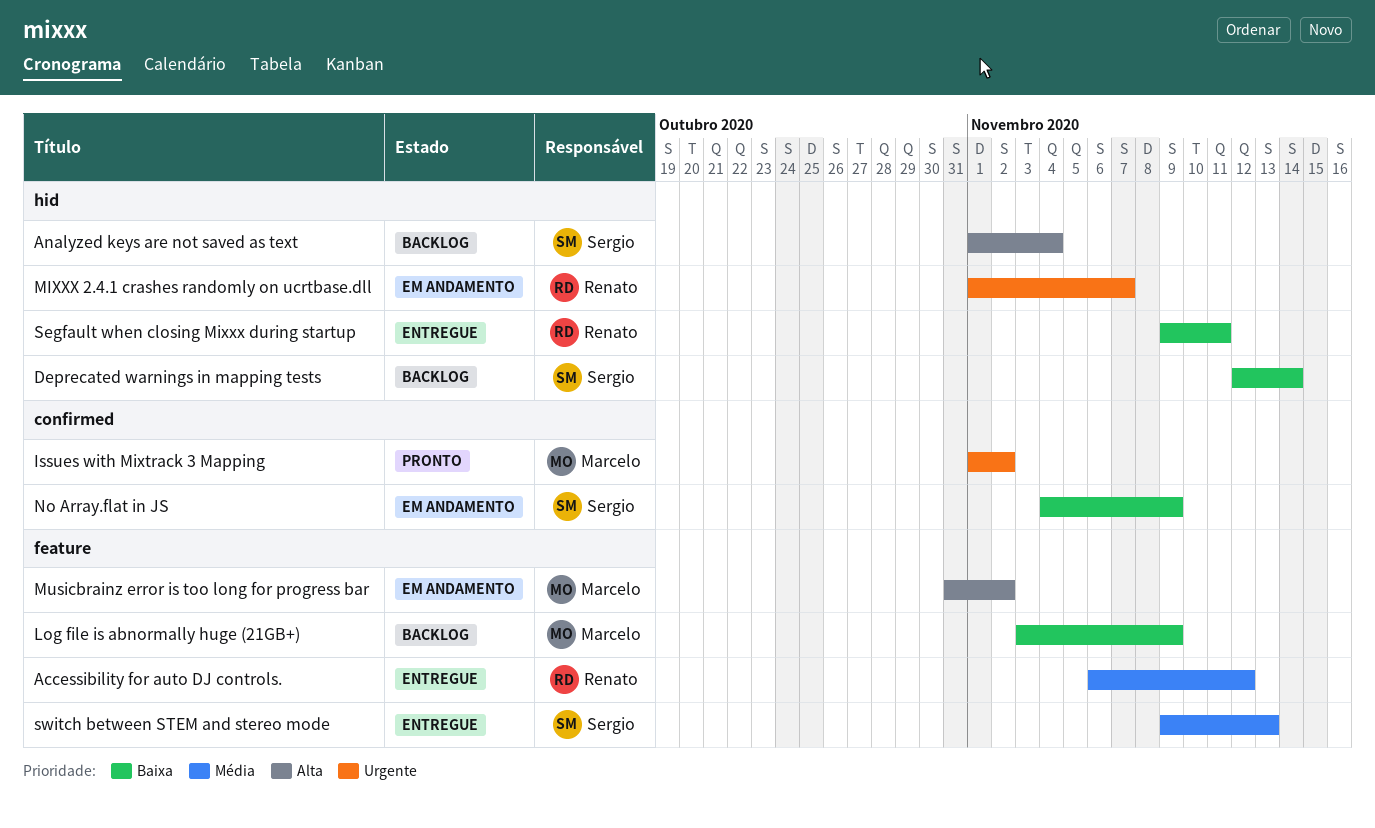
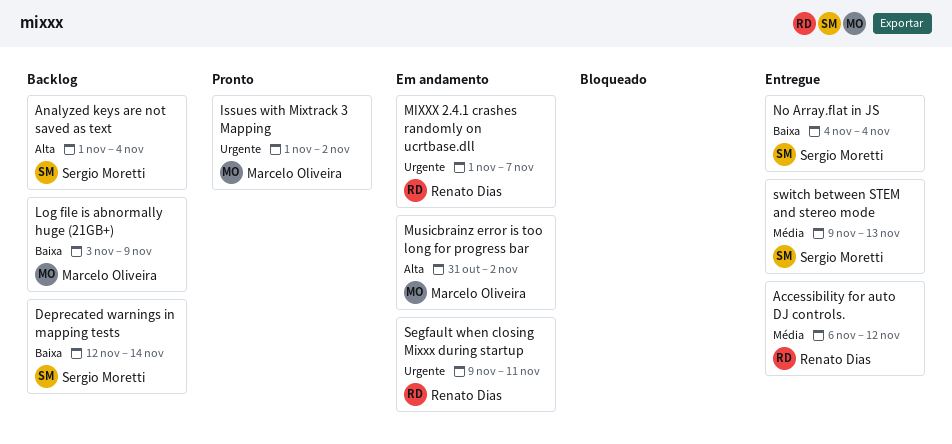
No Array.flat in JS, status: Em andamento -> Entregue
No Array.flat in JS, due: Nov 9 -> Nov 4
Segfault when closing Mixxx during startup, status: Entregue -> Em andamento
Segfault when closing Mixxx during startup, priority: Baixa -> Urgente

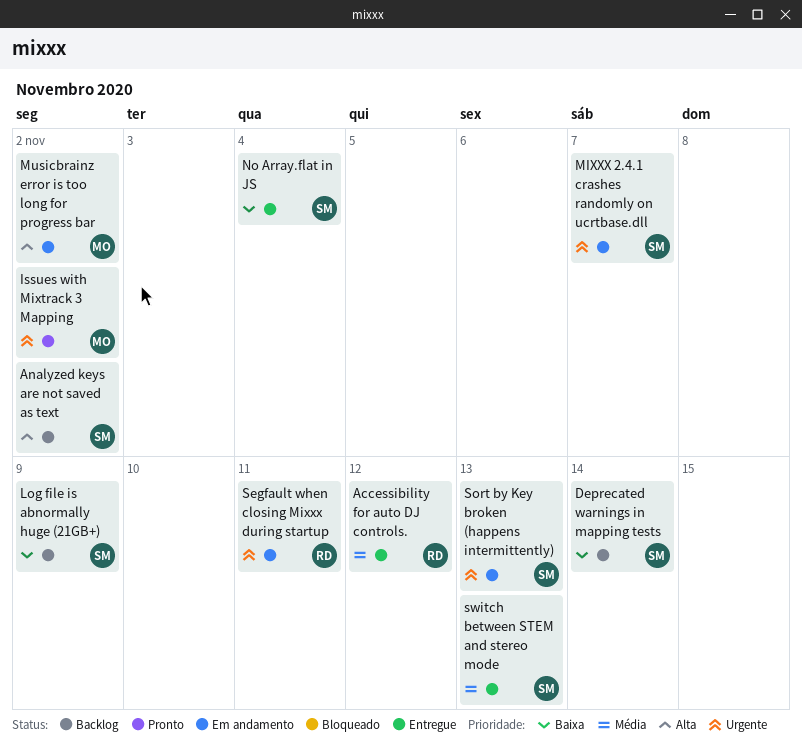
Analyzed keys are not saved as text, due: Nov 4 -> Nov 2
Log file is abnormally huge (21GB+), owner: Marcelo Oliveira -> Sergio Moretti
MIXXX 2.4.1 crashes randomly on ucrtbase.dll, owner: Renato Dias -> Sergio Moretti
Sort by Key broken (happens intermittently): none -> present

